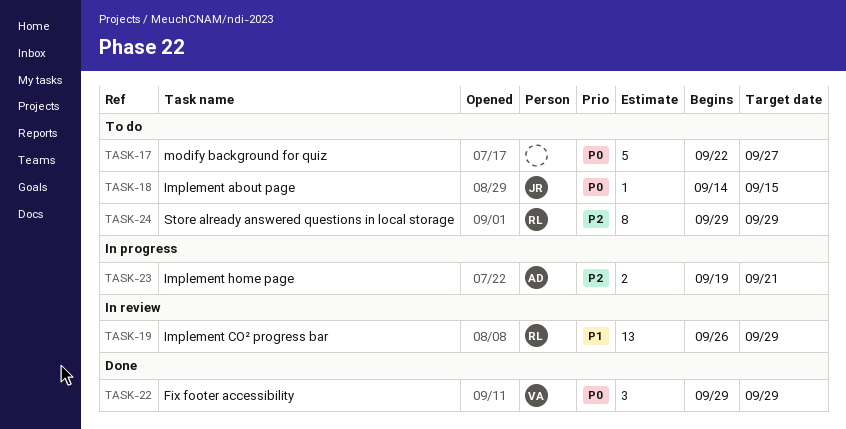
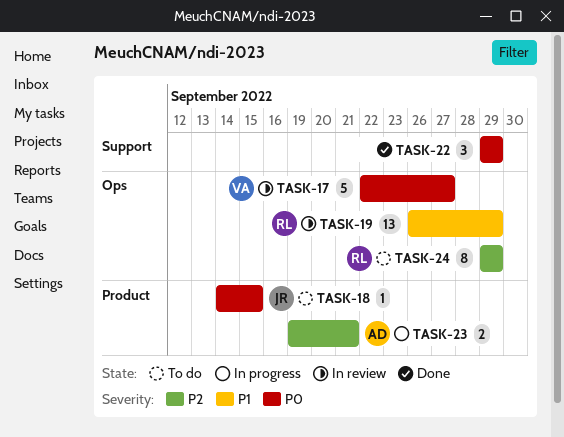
TASK-17, status: To do -> In review
TASK-17, owner: none -> VA
TASK-22, owner: VA -> none

